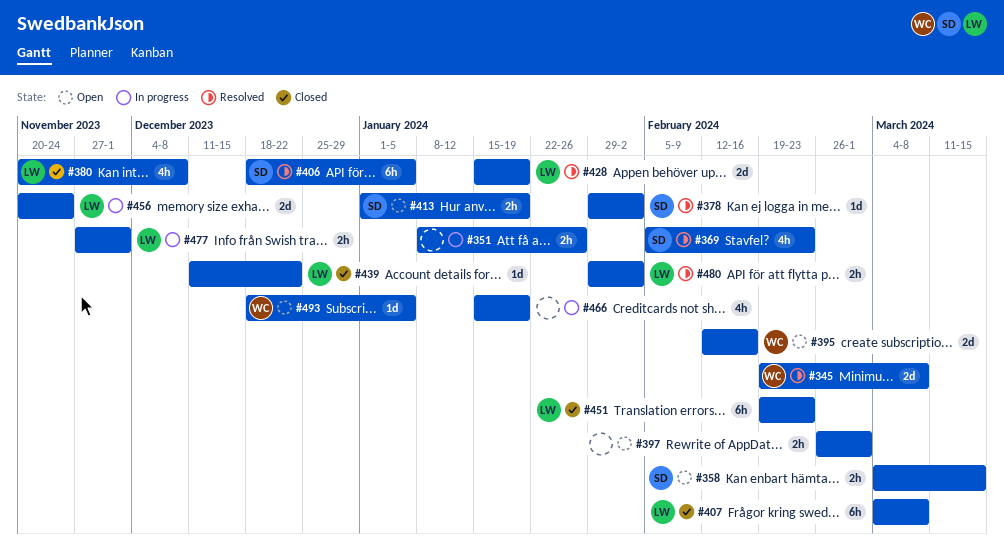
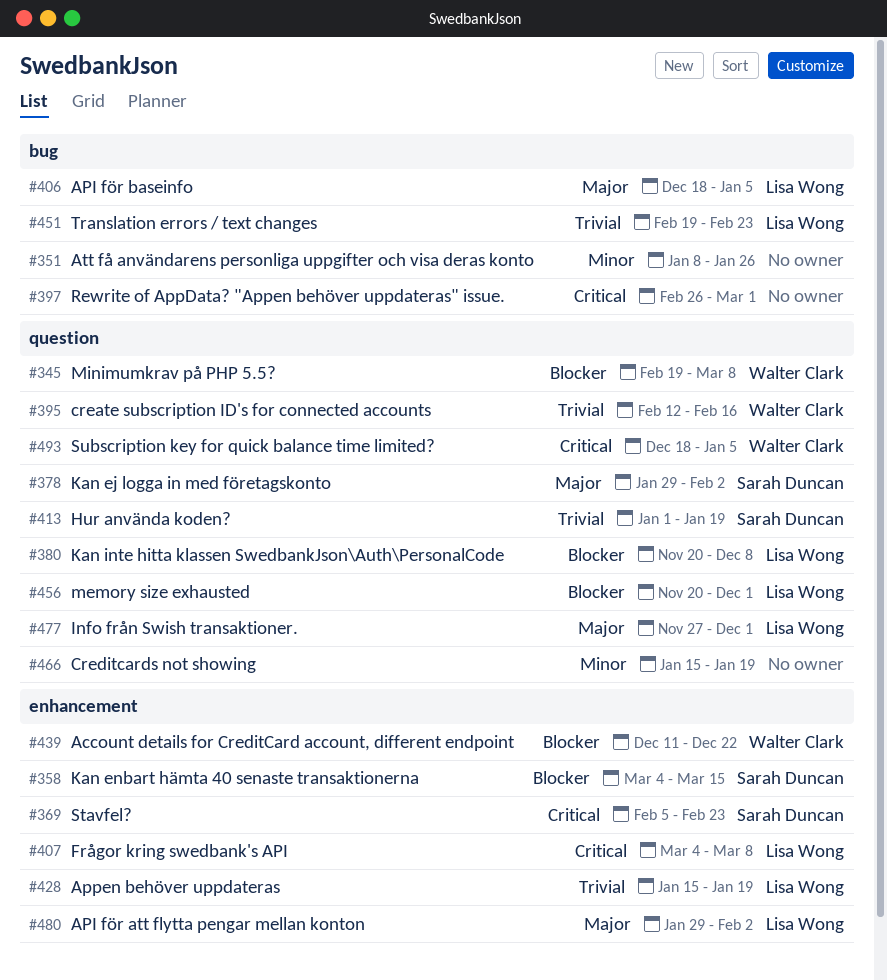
#406, owner: Sarah Duncan -> Lisa Wong
#439, owner: Lisa Wong -> Walter Clark
#456, due: Nov 24 -> Dec 1

